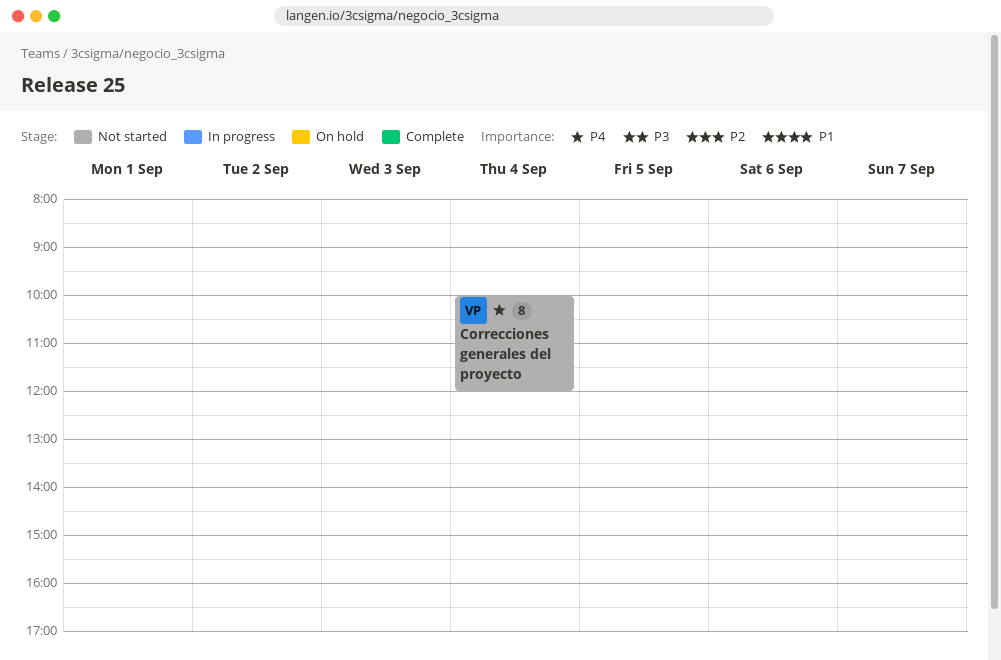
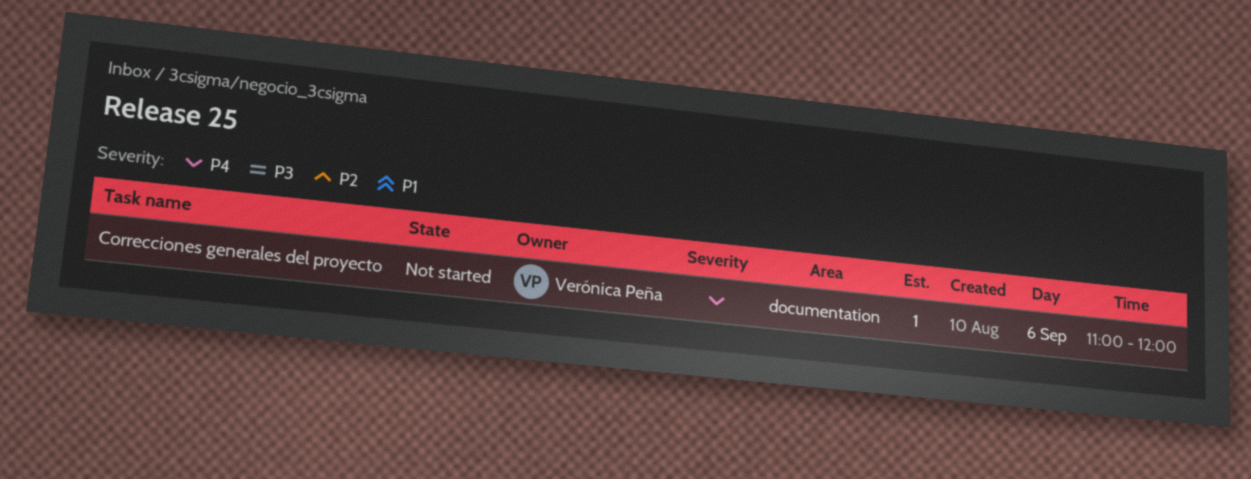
Correcciones generales del proyecto, estimate: 8 -> 1
Correcciones generales del proyecto, day: Sep 4 -> Sep 6
Correcciones generales del proyecto, begins: 10:00 -> 11:00

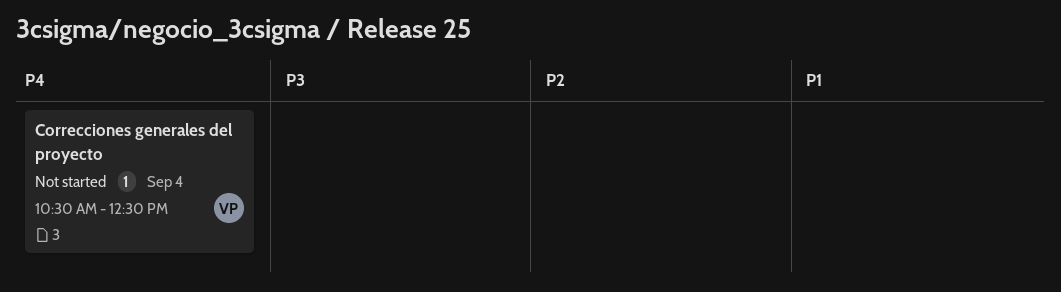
Correcciones generales del proyecto, day: Sep 6 -> Sep 4
Correcciones generales del proyecto, begins: 11:00 -> 10:30
Correcciones generales del proyecto, ends: 12:00 -> 12:30

